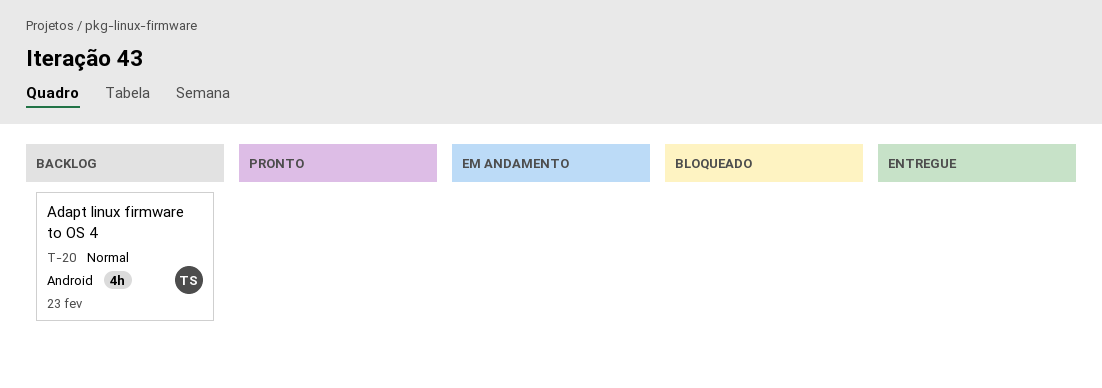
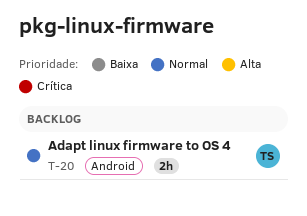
T-20, estimate: 4h -> 2h

